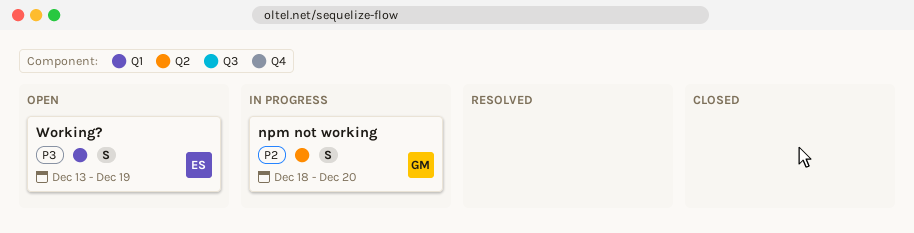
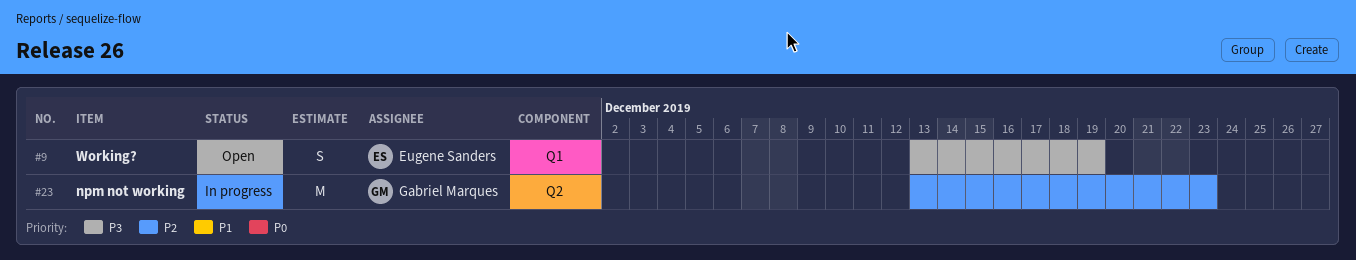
npm not working, estimate: S -> M
npm not working, start: Dec 18 -> Dec 13
npm not working, due: Dec 20 -> Dec 23

